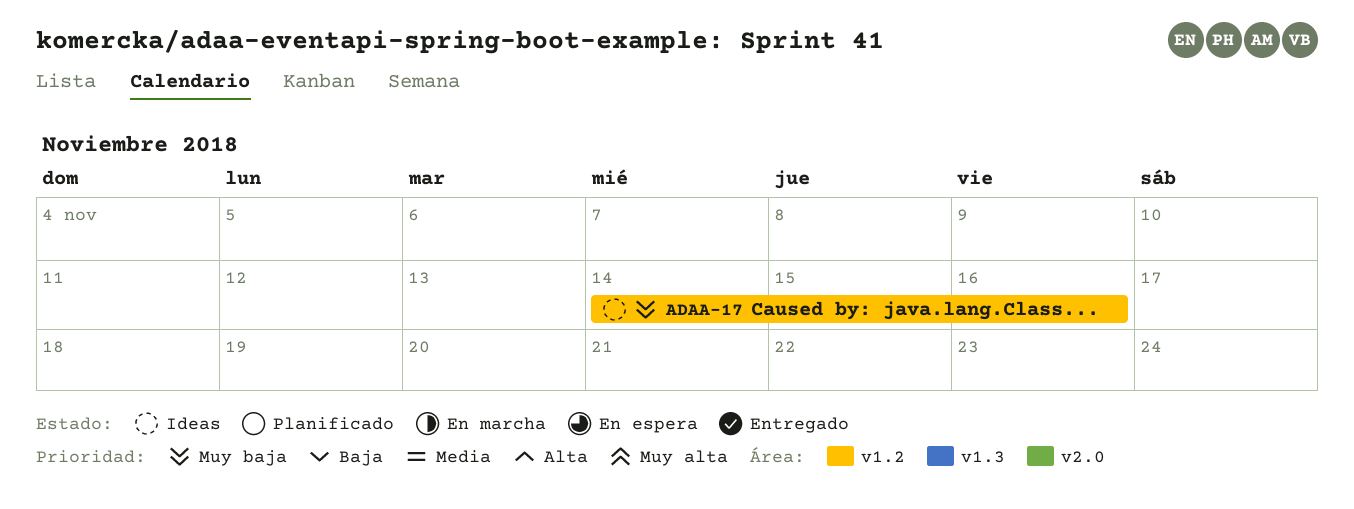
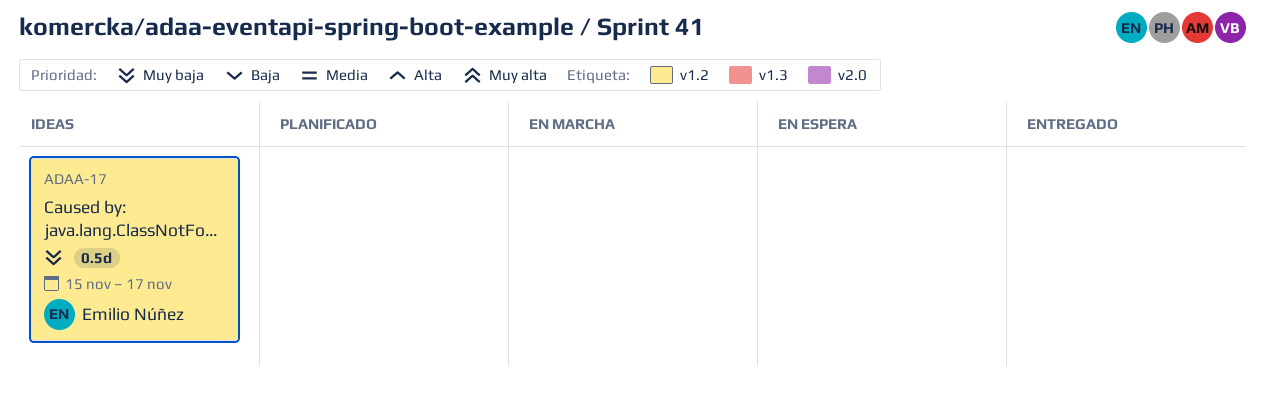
ADAA-17, start: Nov 14 -> Nov 15
ADAA-17, due: Nov 16 -> Nov 17

